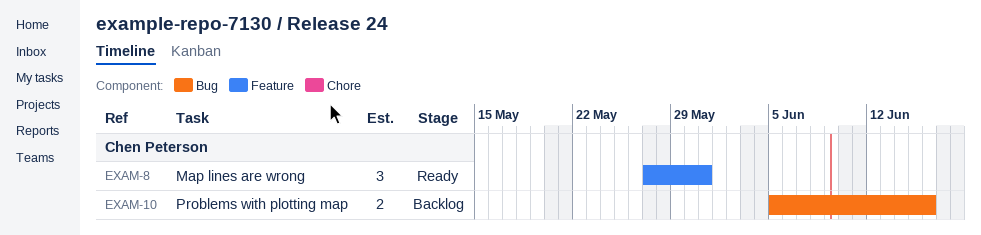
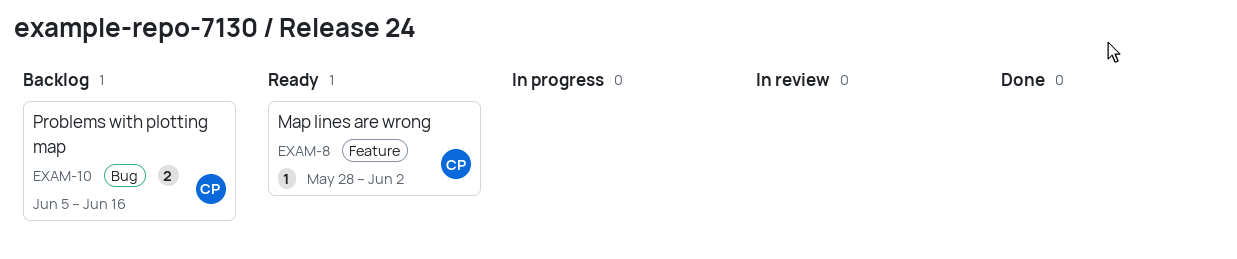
EXAM-8, estimate: 3 -> 1
EXAM-8, start: May 27 -> May 28
EXAM-8, due: May 31 -> Jun 2

